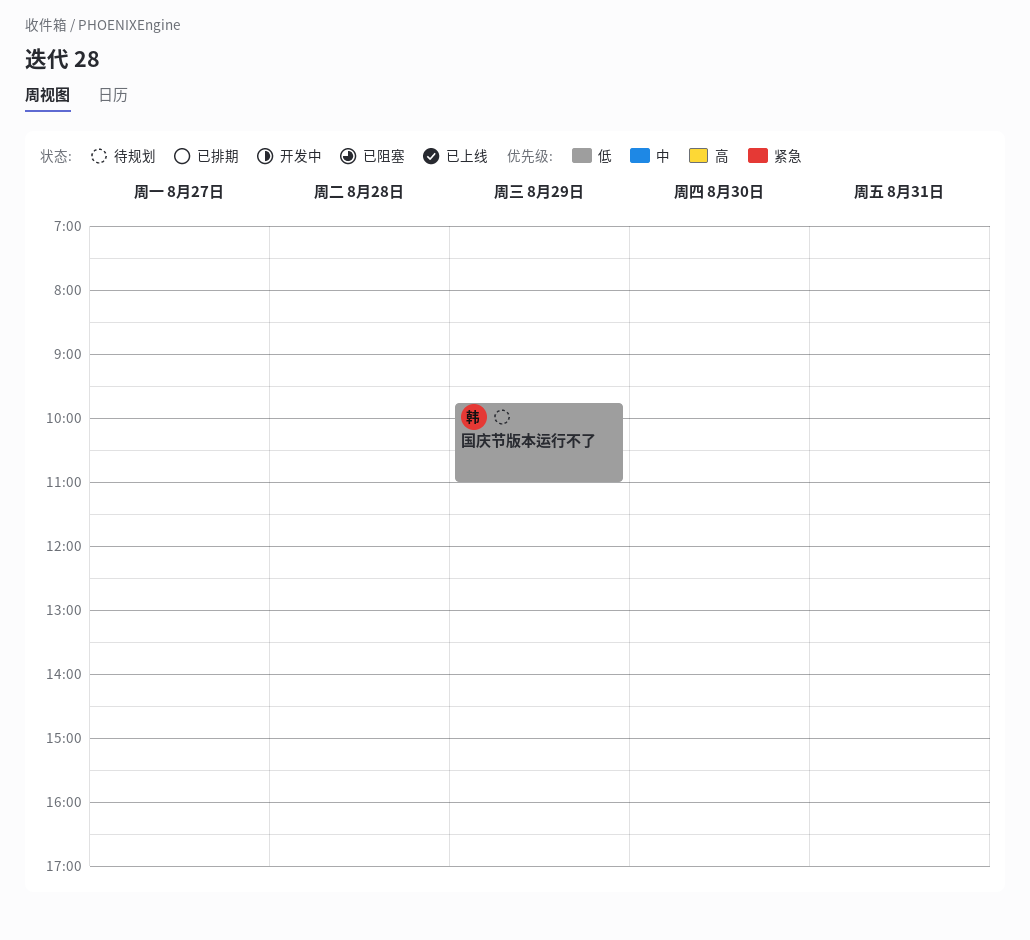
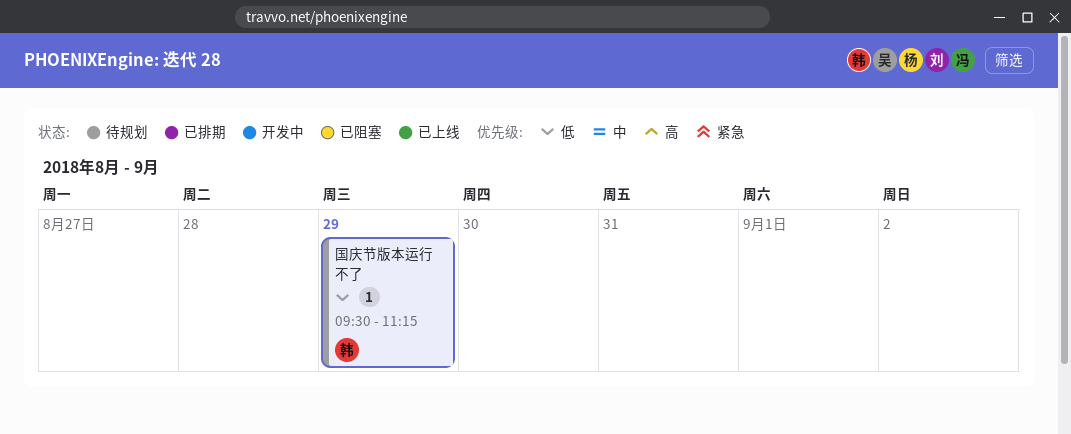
国庆节版本运行不了, begins: 09:45 -> 09:30
国庆节版本运行不了, ends: 11:00 -> 11:15

